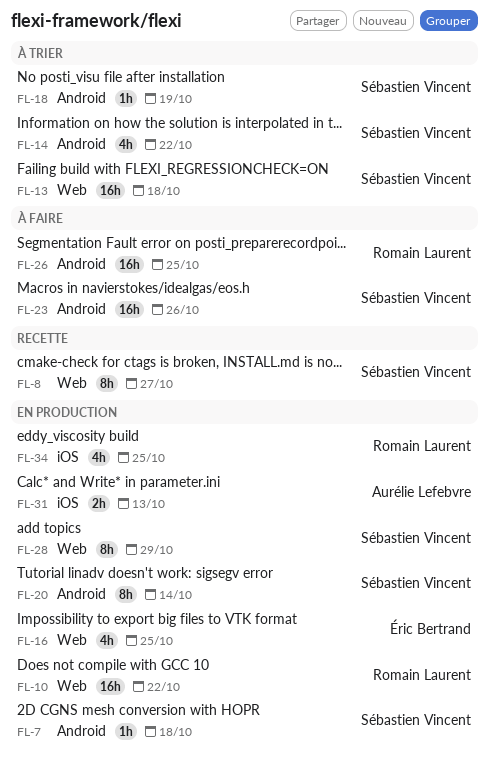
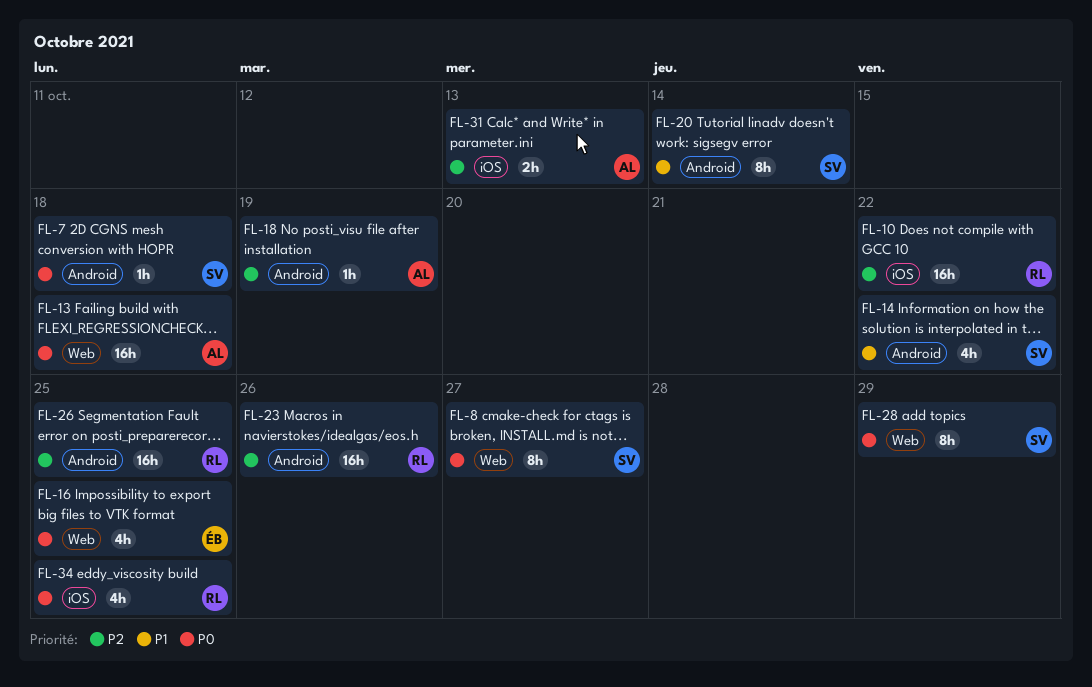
FL-10, label: Web -> iOS
FL-13, owner: Sébastien Vincent -> Aurélie Lefebvre
FL-18, owner: Sébastien Vincent -> Aurélie Lefebvre
FL-23, owner: Sébastien Vincent -> Romain Laurent

